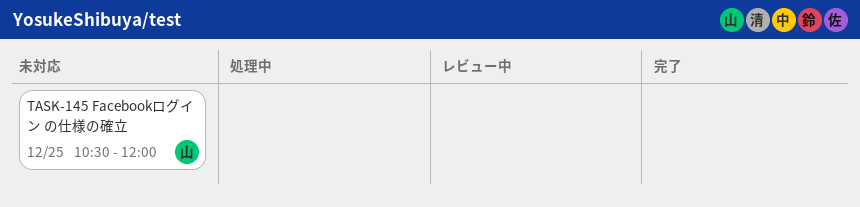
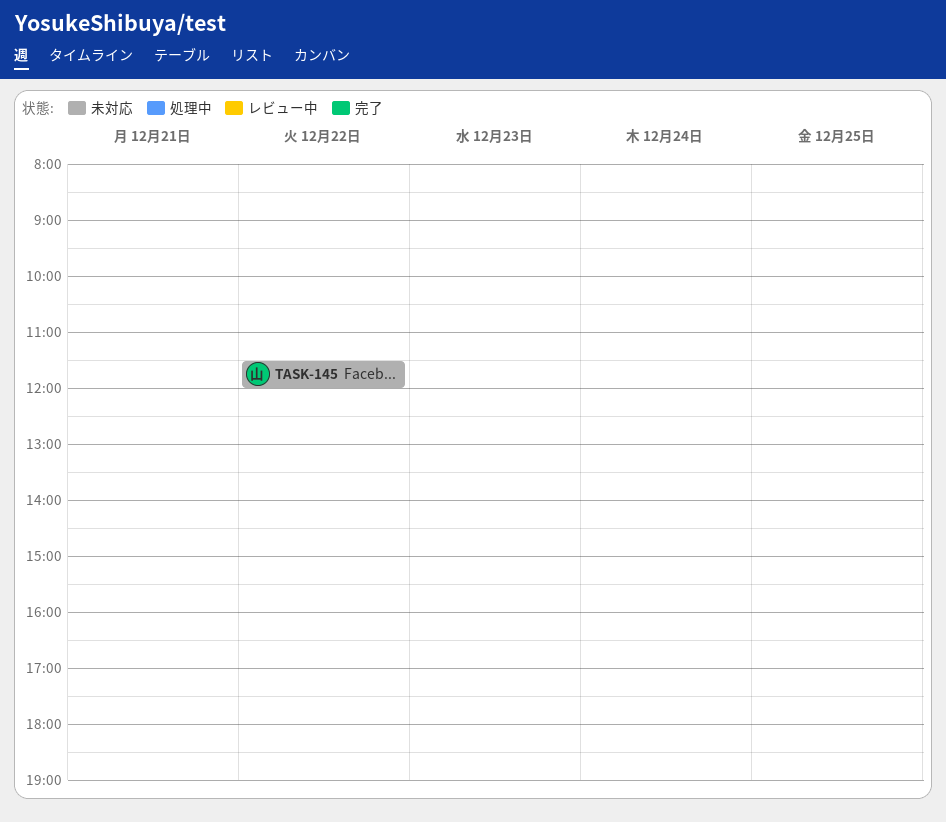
TASK-145, day: Dec 25 -> Dec 22
TASK-145, begins: 10:30 -> 11:30

